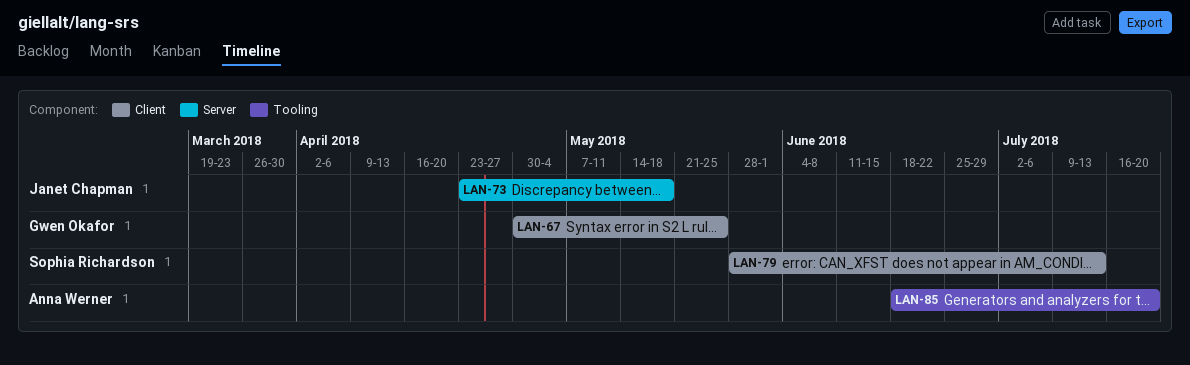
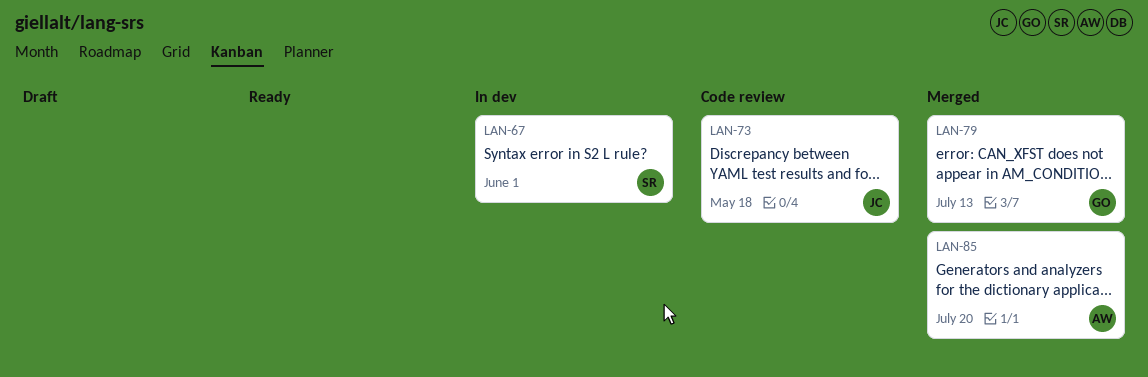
LAN-67, owner: Gwen Okafor -> Sophia Richardson
LAN-67, due: May 25 -> Jun 1
LAN-79, owner: Sophia Richardson -> Gwen Okafor

